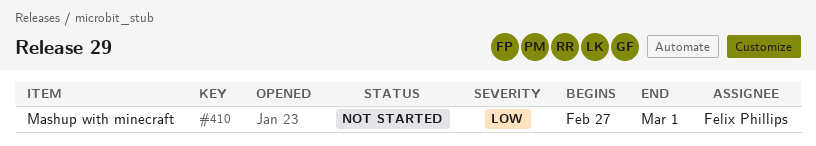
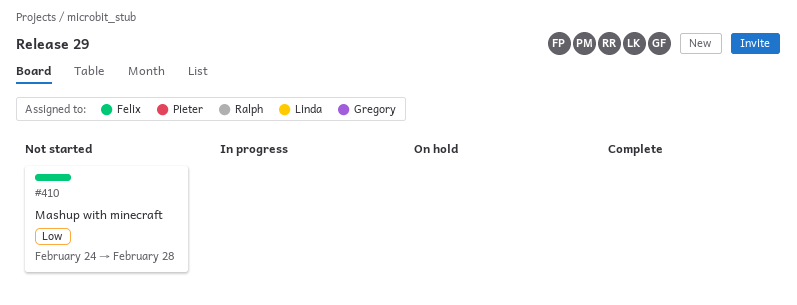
#410, start: Feb 27 -> Feb 24
#410, due: Mar 1 -> Feb 28

